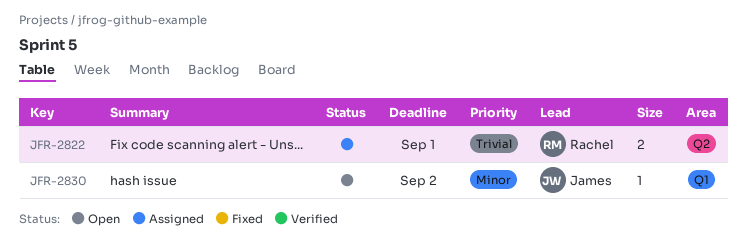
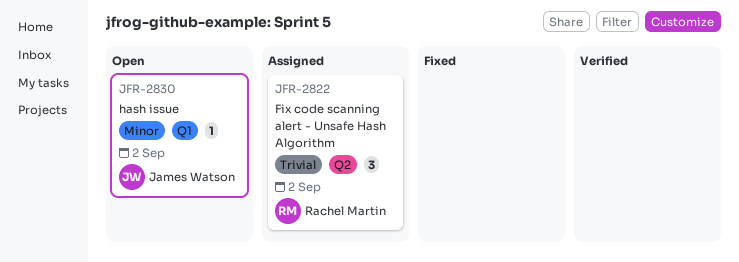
JFR-2822, estimate: 2 -> 3
JFR-2822, due: Sep 1 -> Sep 2

